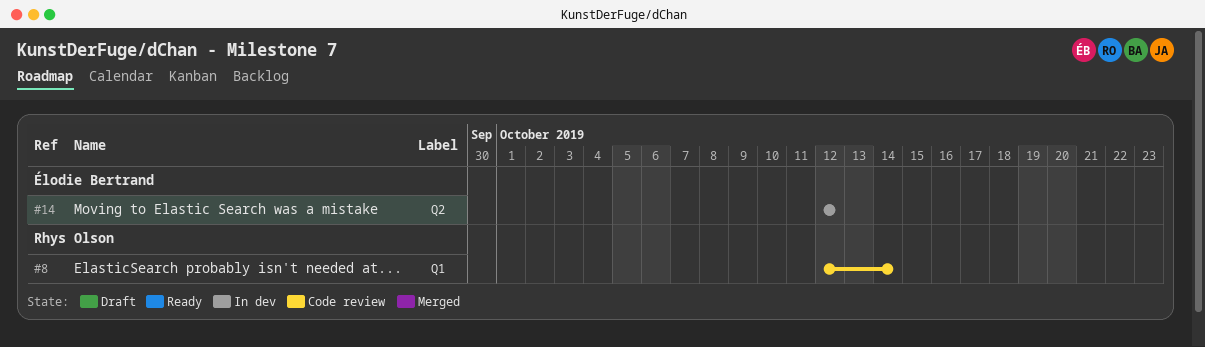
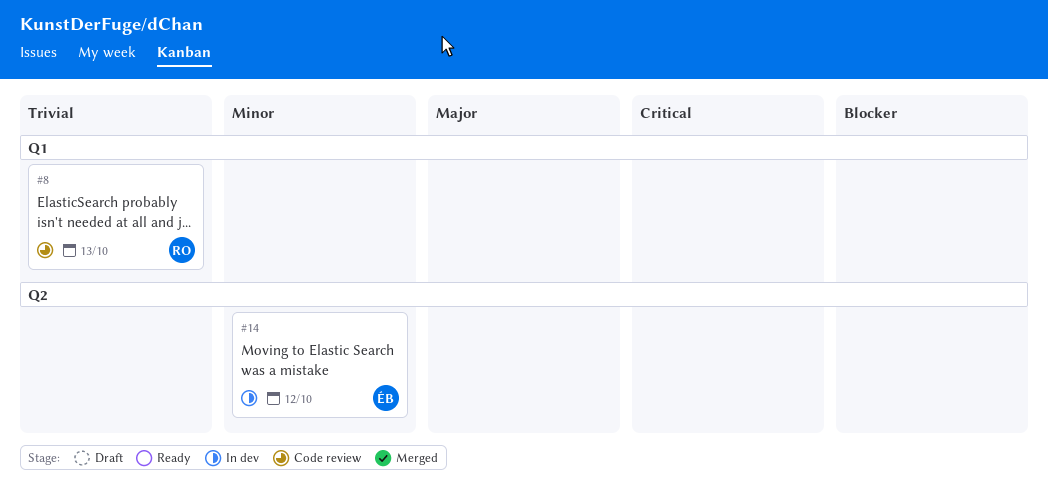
#8, due: Oct 14 -> Oct 13

